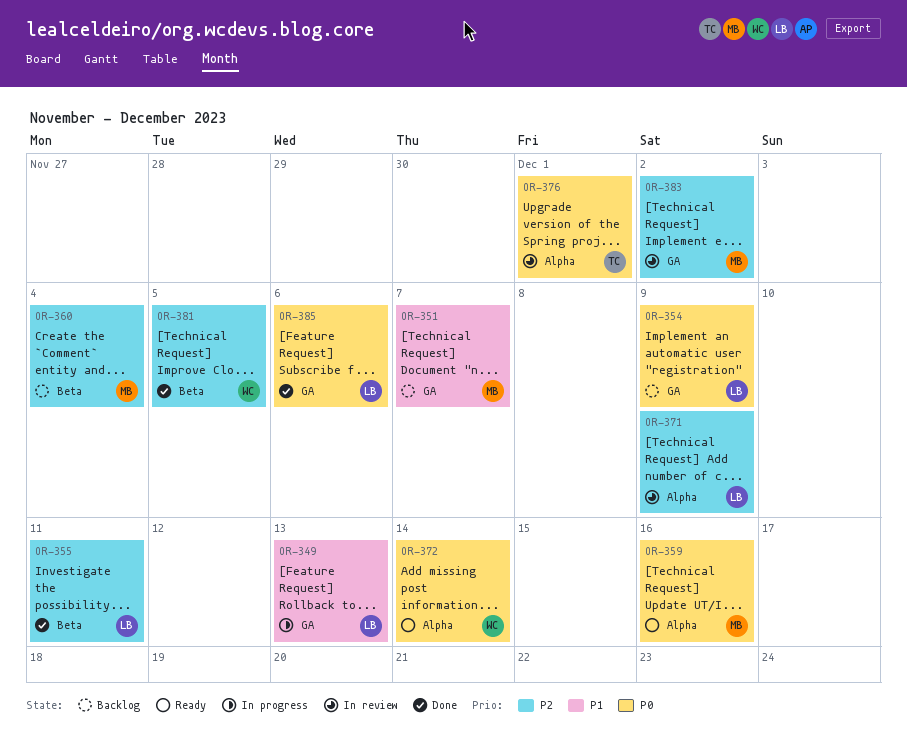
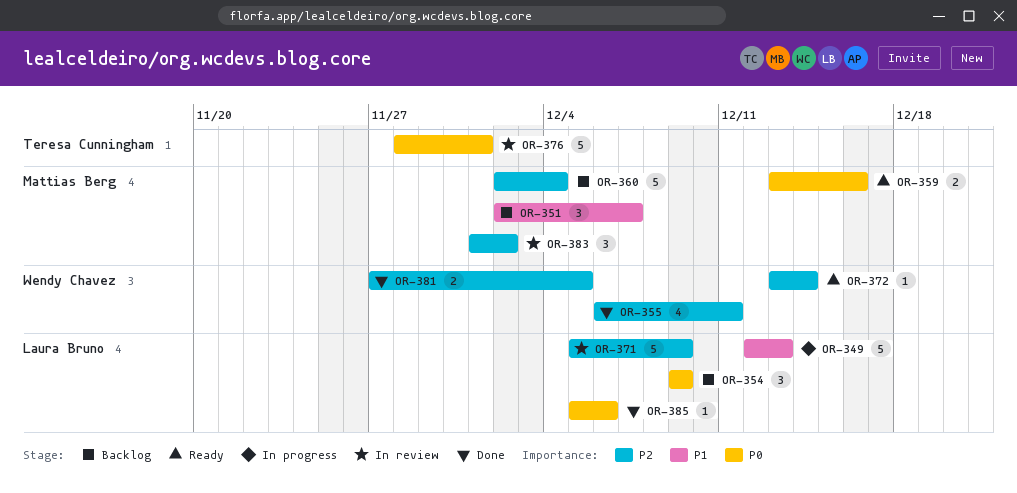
OR-355, owner: Laura Bruno -> Wendy Chavez
OR-372, priority: P0 -> P2

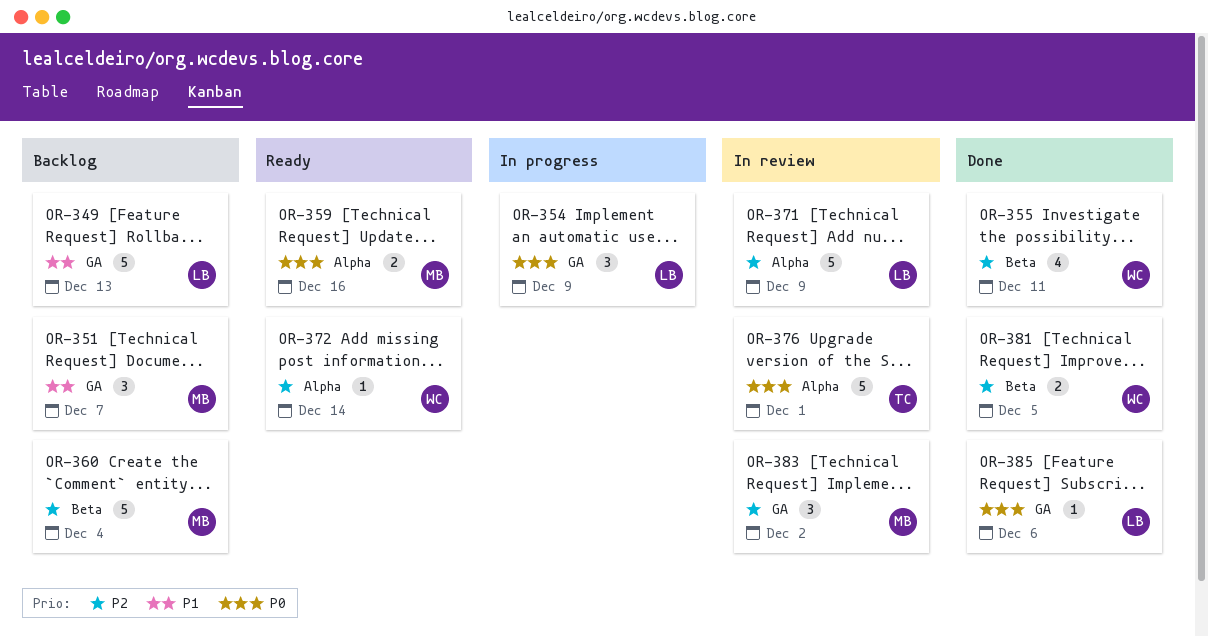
OR-349, status: In progress -> Backlog
OR-354, status: Backlog -> In progress

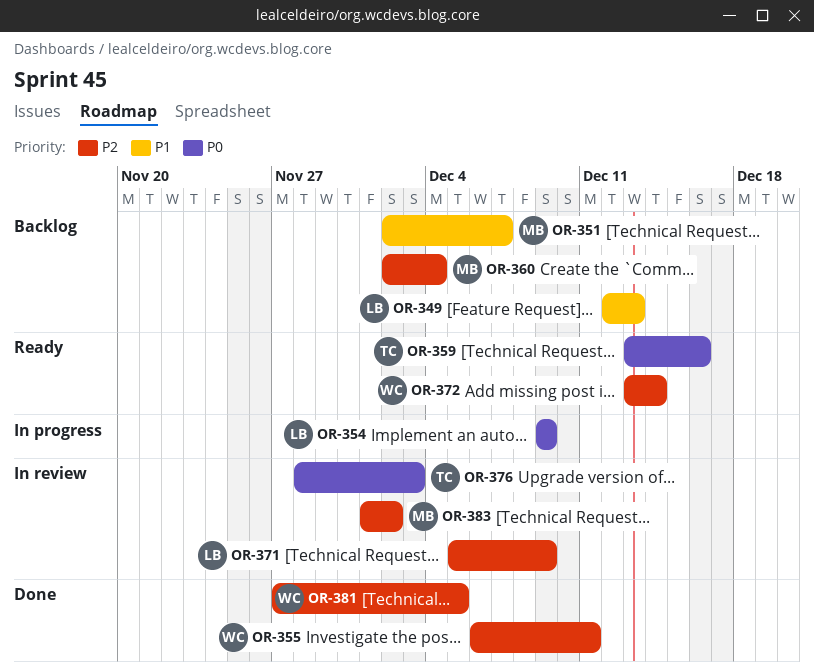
OR-359, owner: MB -> TC
OR-376, due: Dec 1 -> Dec 3
OR-385: present -> none

